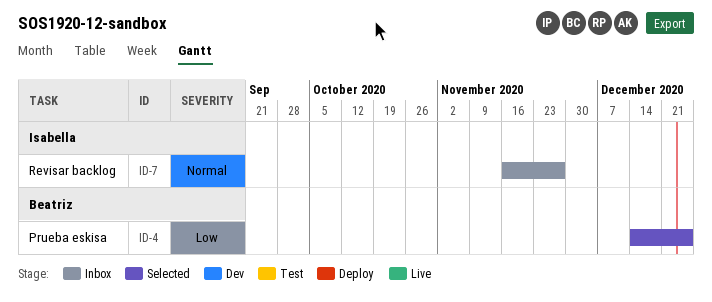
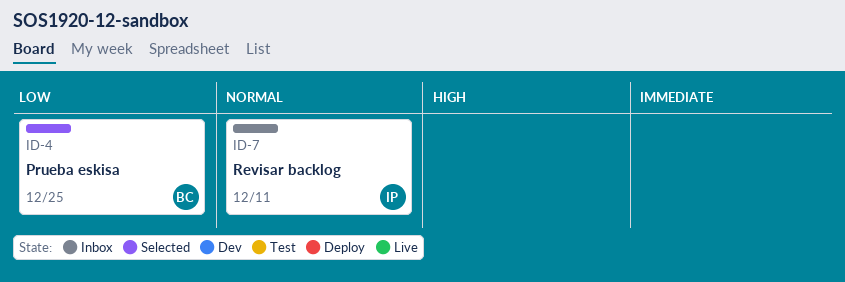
ID-7, due: Nov 27 -> Dec 11

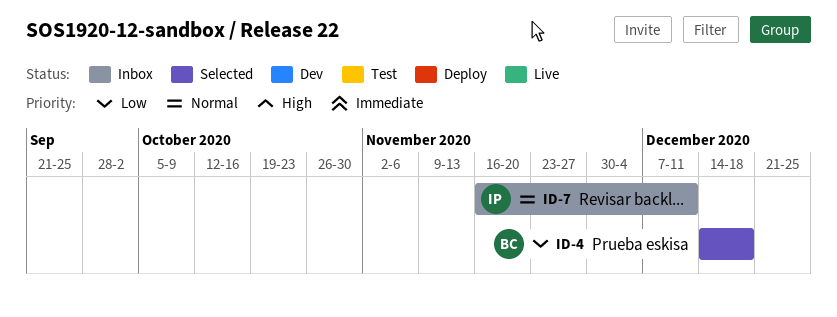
ID-4, due: Dec 25 -> Dec 18

